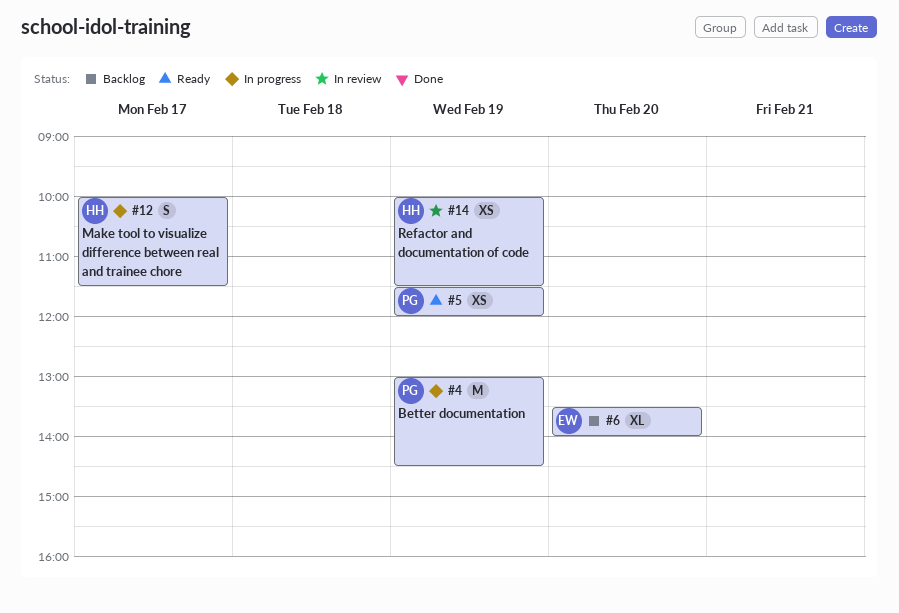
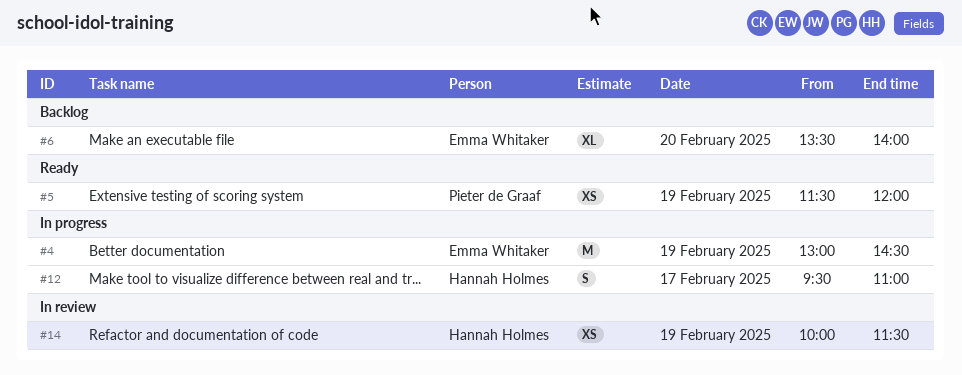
#4, owner: Pieter de Graaf -> Emma Whitaker
#12, begins: 10:00 -> 09:30
#12, ends: 11:30 -> 11:00

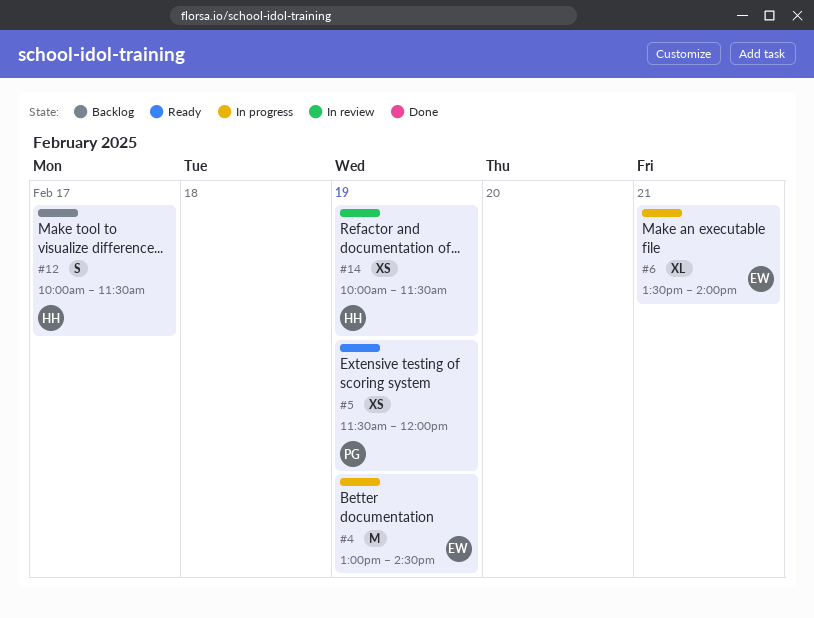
#6, status: Backlog -> In progress
#6, day: Feb 20 -> Feb 21
#12, status: In progress -> Backlog
#12, begins: 09:30 -> 10:00
#12, ends: 11:00 -> 11:30

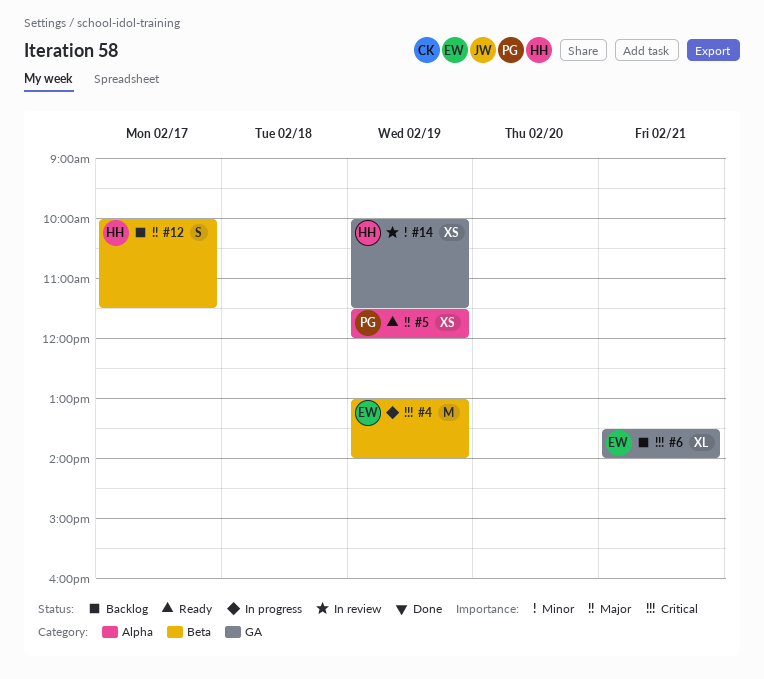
#4, ends: 14:30 -> 14:00
#6, status: In progress -> Backlog

